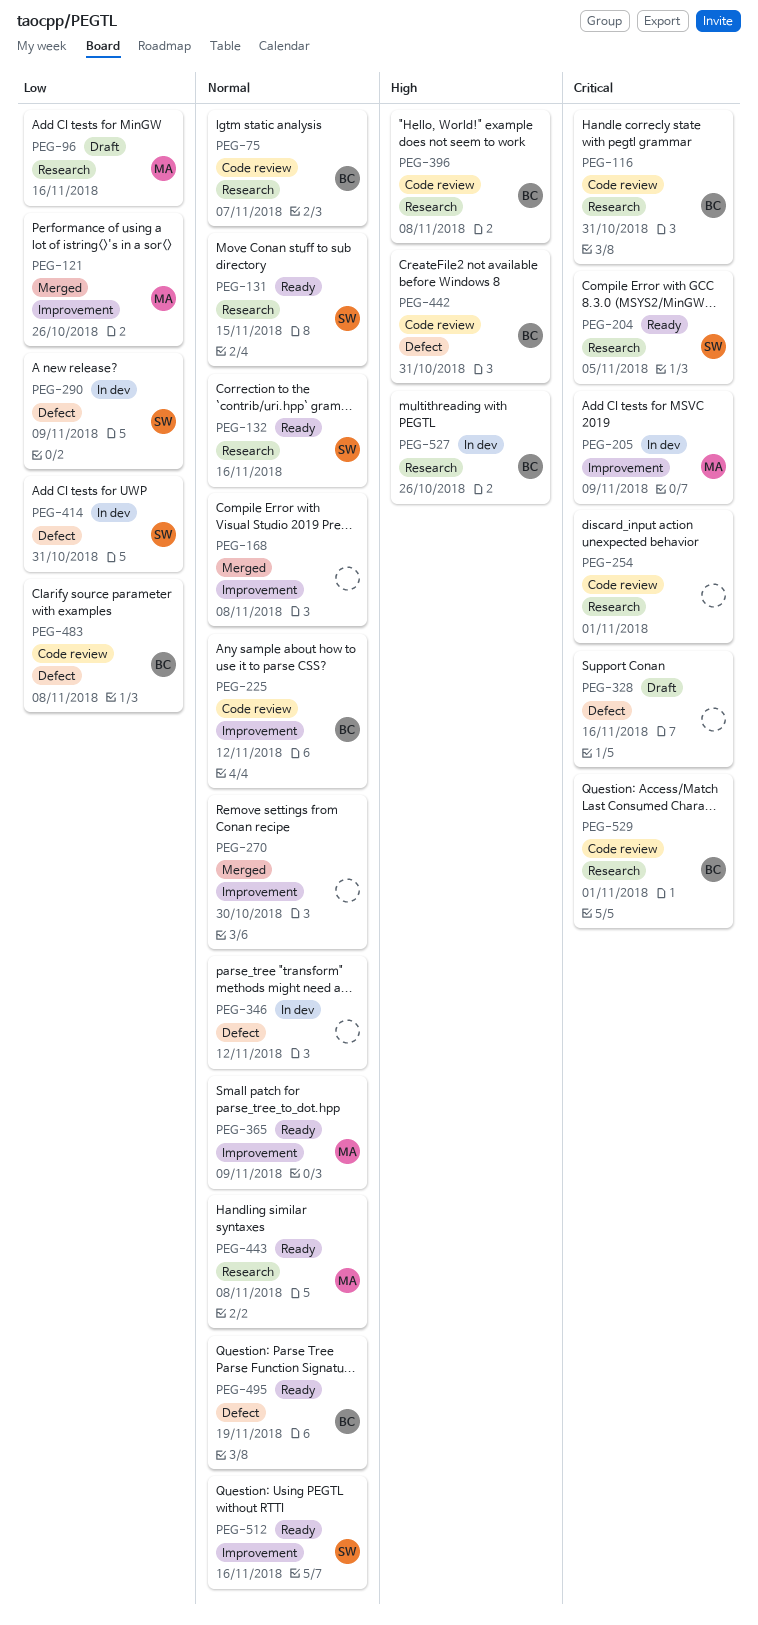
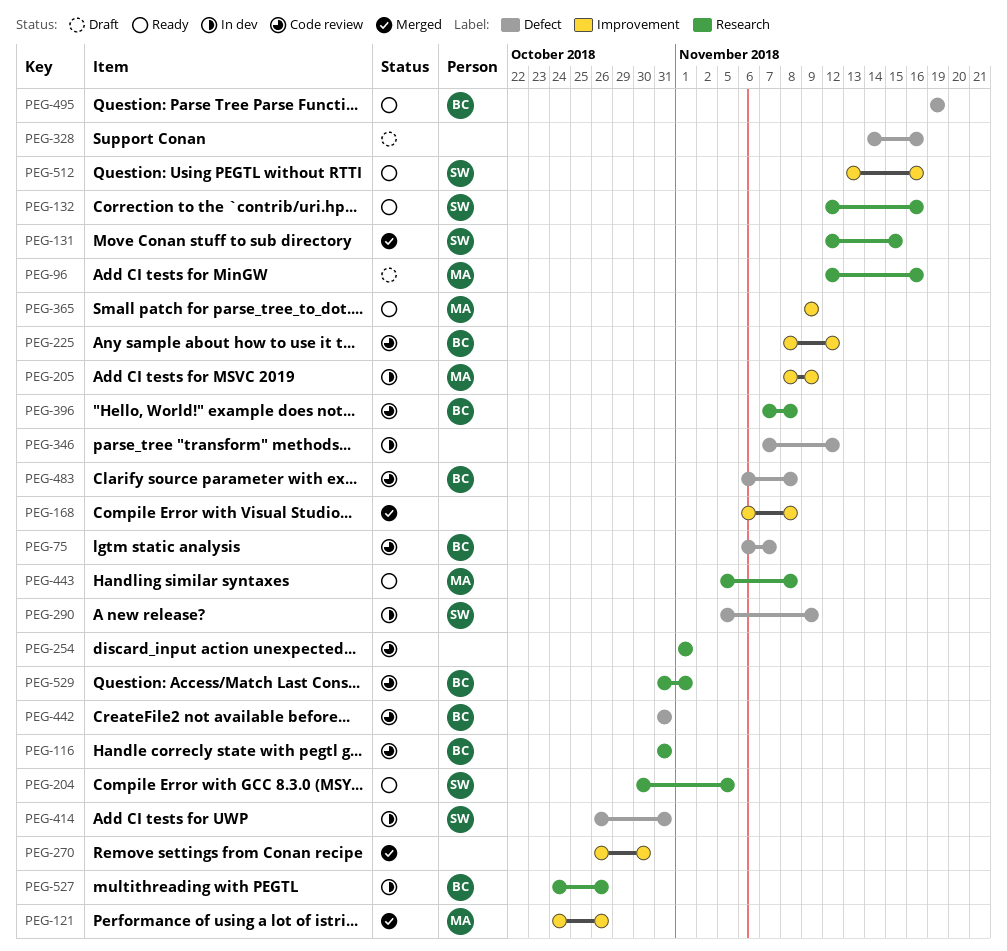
PEG-75, label: Research -> Defect
PEG-131, status: Ready -> Merged

